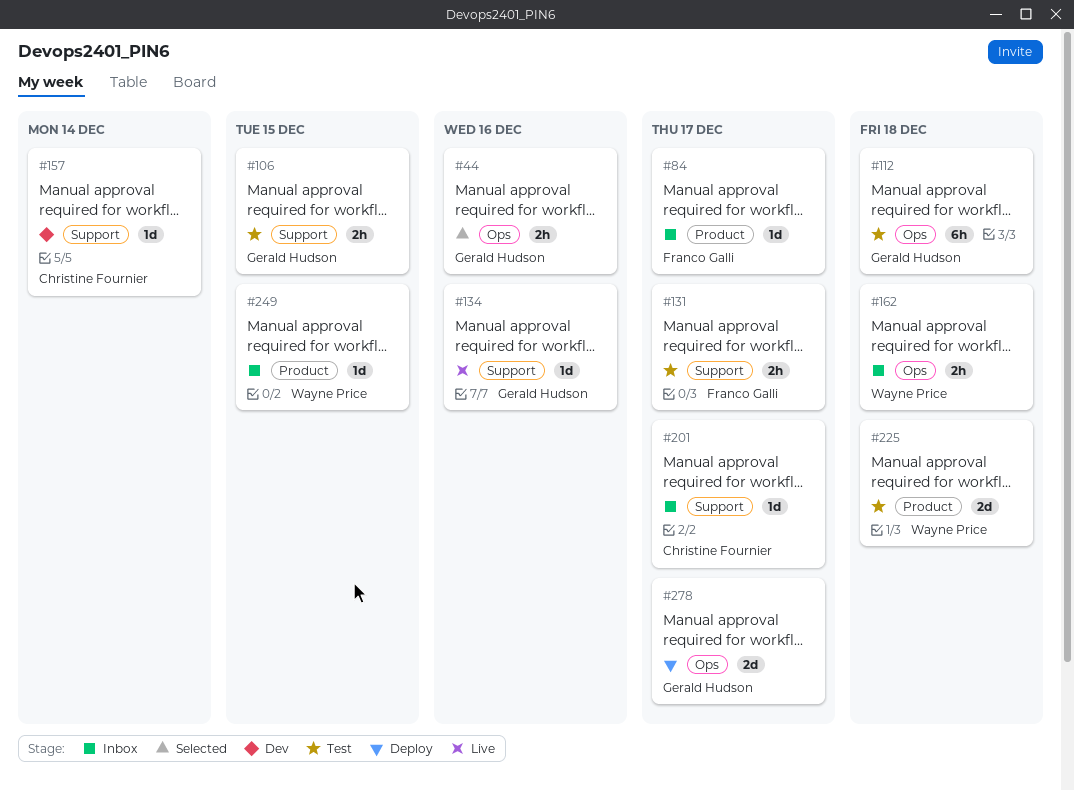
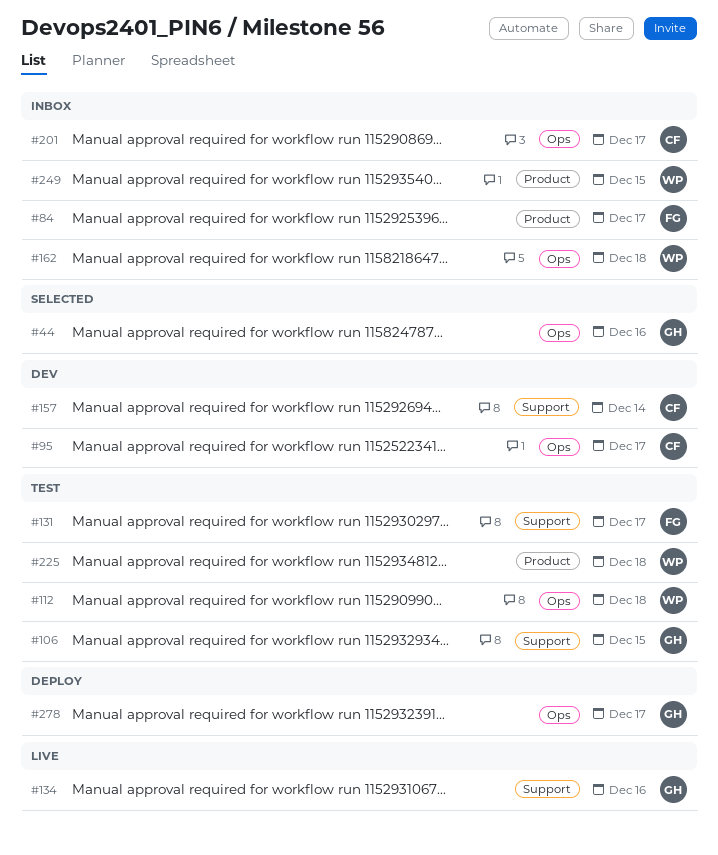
#95: none -> present
#112, owner: Gerald Hudson -> Wayne Price
#201, label: Support -> Ops

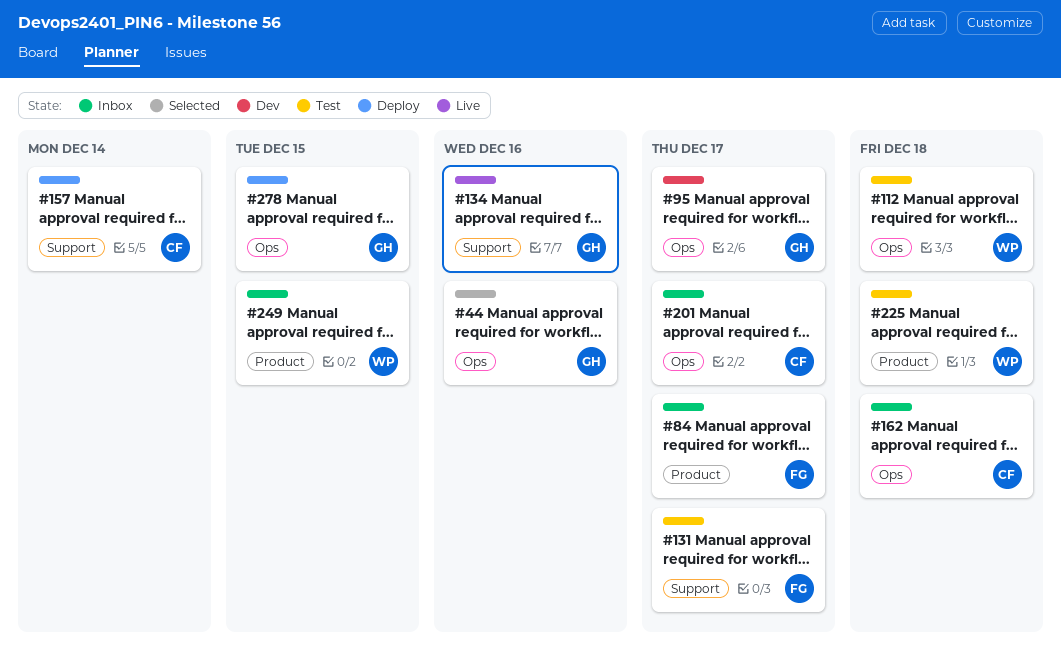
#95, owner: CF -> GH
#106: present -> none
#157, status: Dev -> Deploy
#162, owner: WP -> CF
#278, due: Dec 17 -> Dec 15

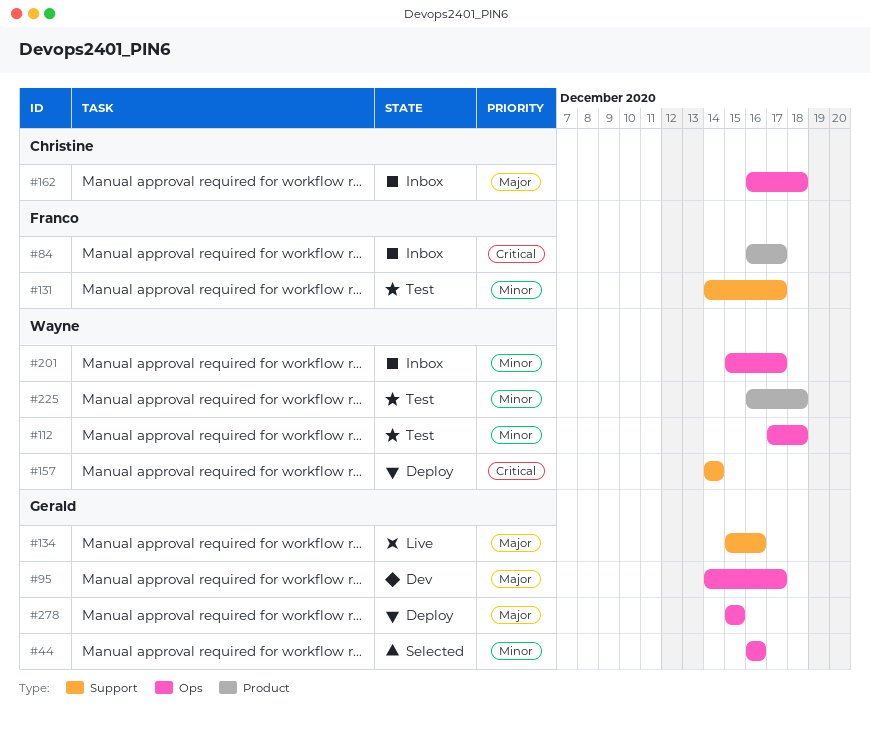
#157, owner: Christine -> Wayne
#201, owner: Christine -> Wayne
#249: present -> none

